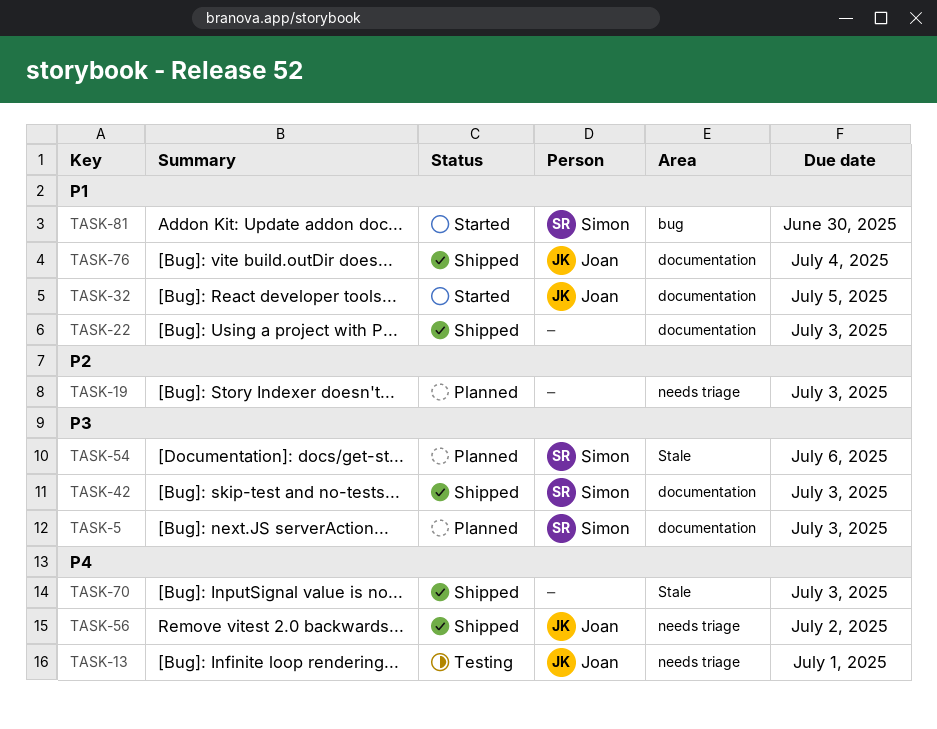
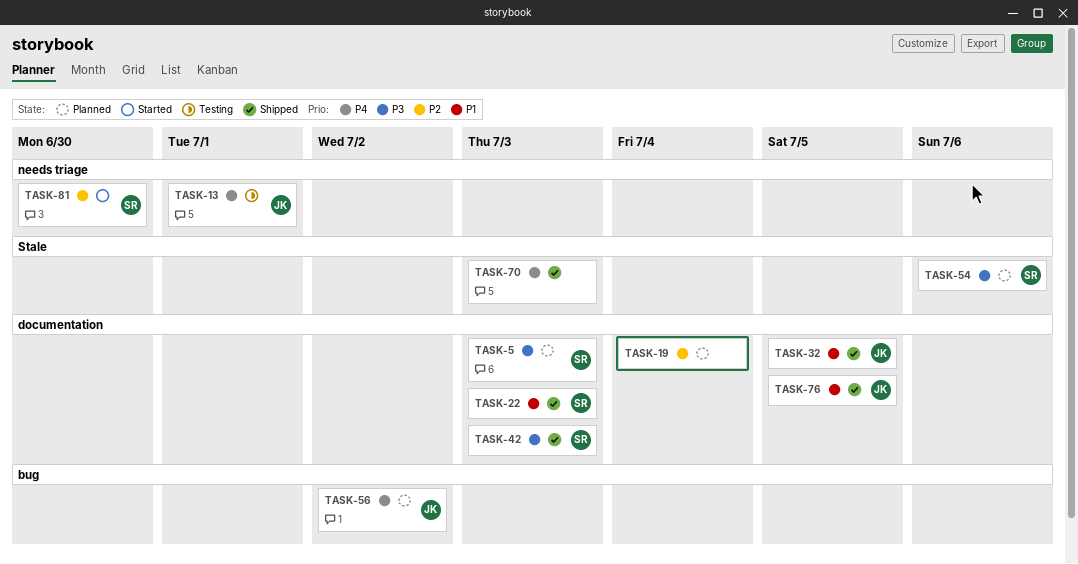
TASK-19, label: needs triage -> documentation
TASK-19, due: Jul 3 -> Jul 4
TASK-22, owner: none -> Simon
TASK-32, status: Started -> Shipped
TASK-56, status: Shipped -> Planned
TASK-56, label: needs triage -> bug
TASK-76, due: Jul 4 -> Jul 5
TASK-81, priority: P1 -> P2
TASK-81, label: bug -> needs triage

